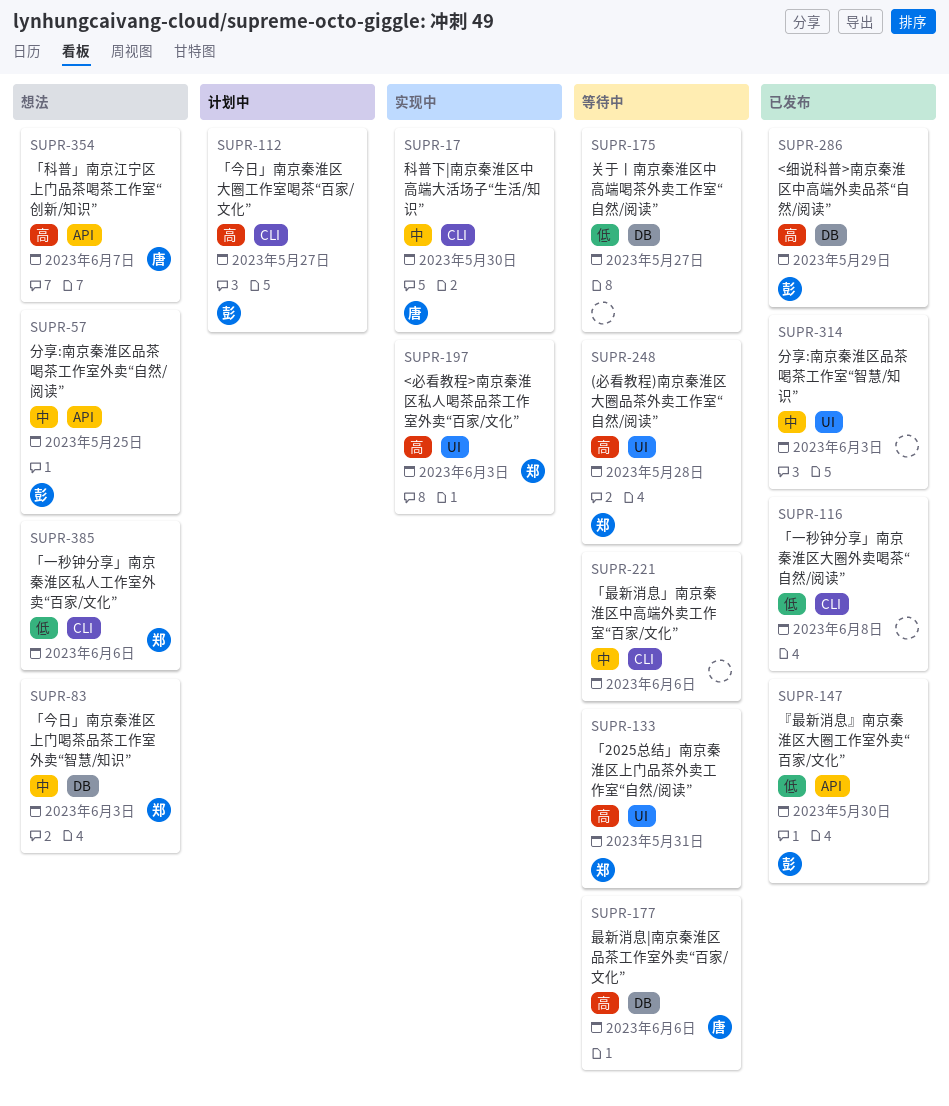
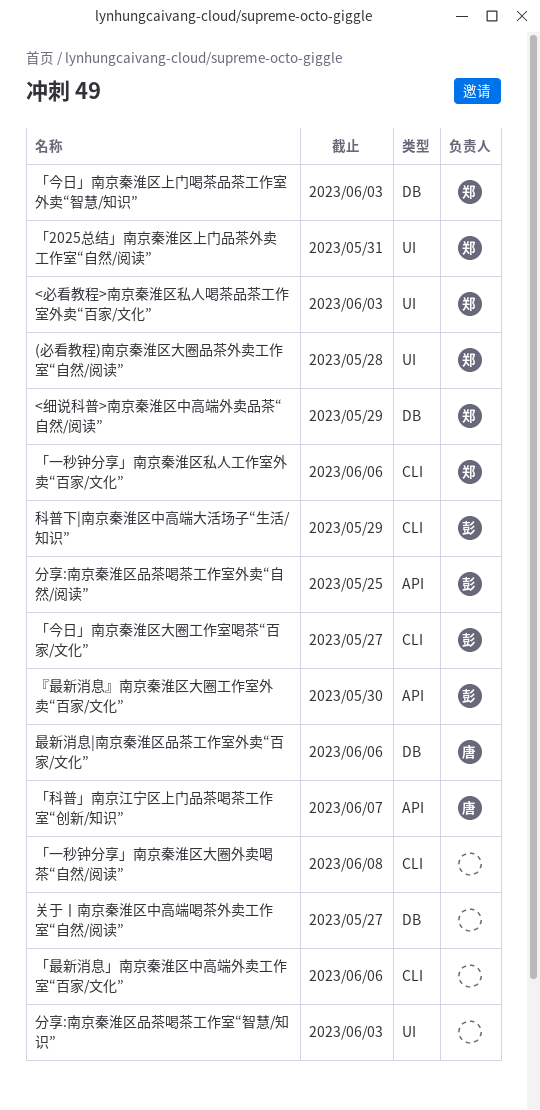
<细说科普>南京秦淮区中高端外卖品茶“自然/阅读”, owner: 彭 -> 郑
科普下|南京秦淮区中高端大活场子“生活/知识”, owner: 唐 -> 彭
科普下|南京秦淮区中高端大活场子“生活/知识”, due: May 30 -> May 29

